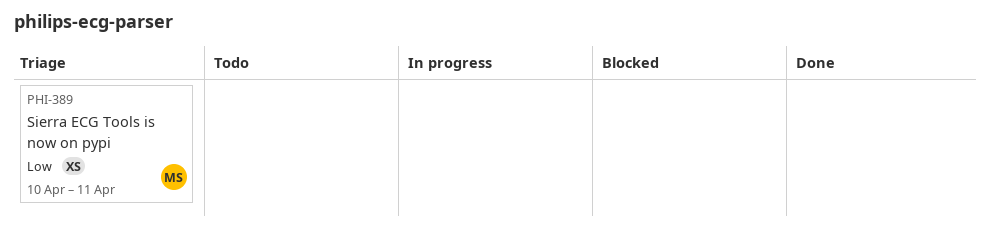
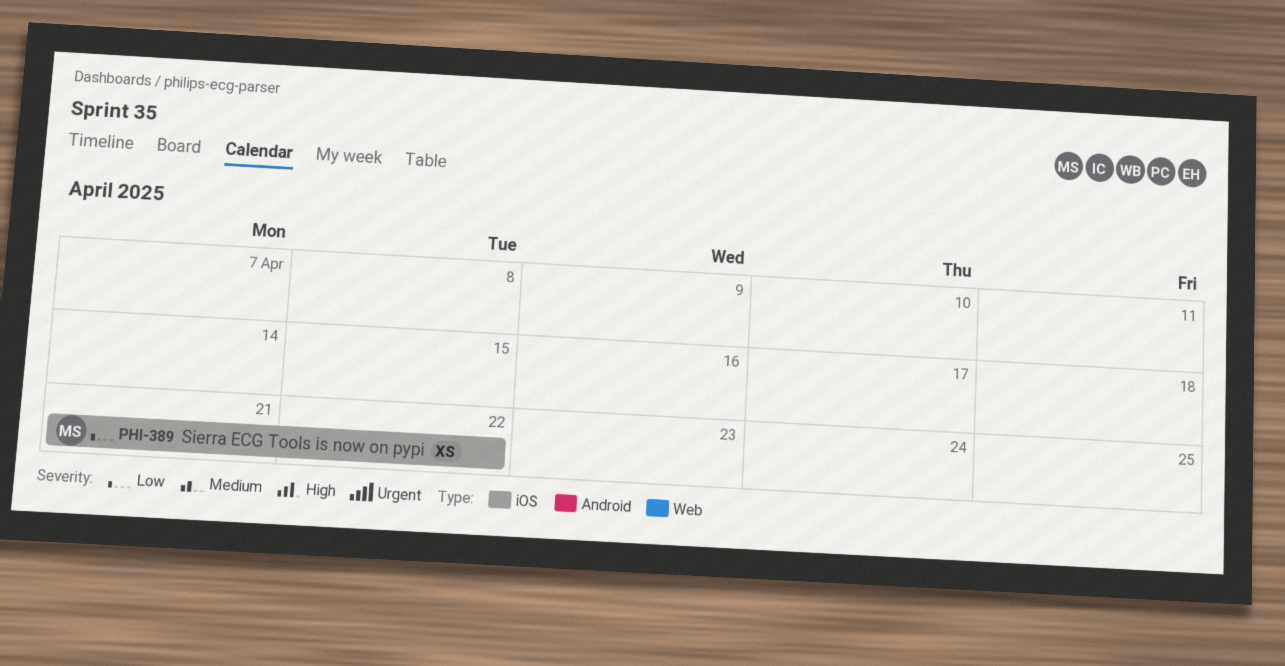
PHI-389, start: Apr 10 -> Apr 21
PHI-389, due: Apr 11 -> Apr 22

